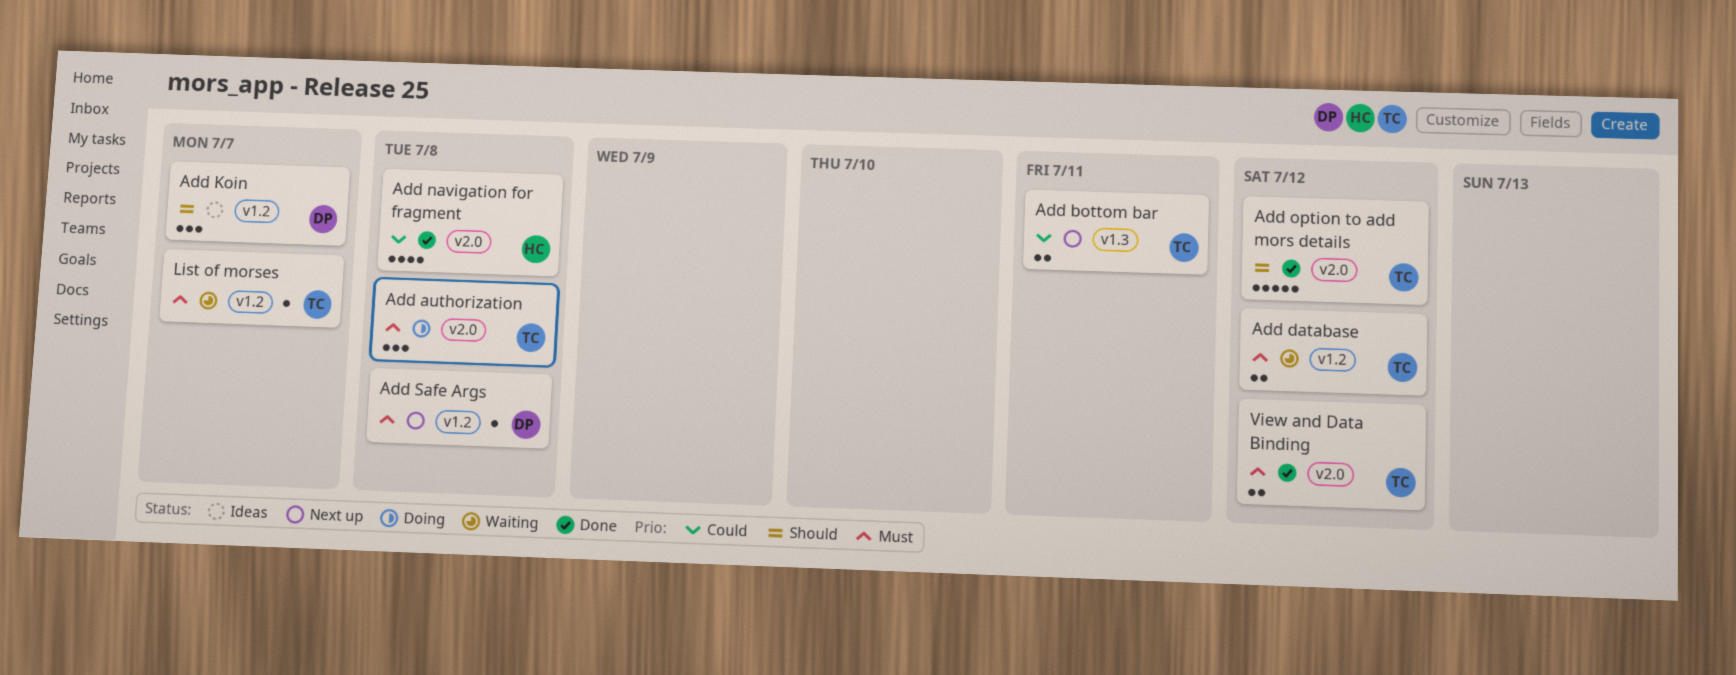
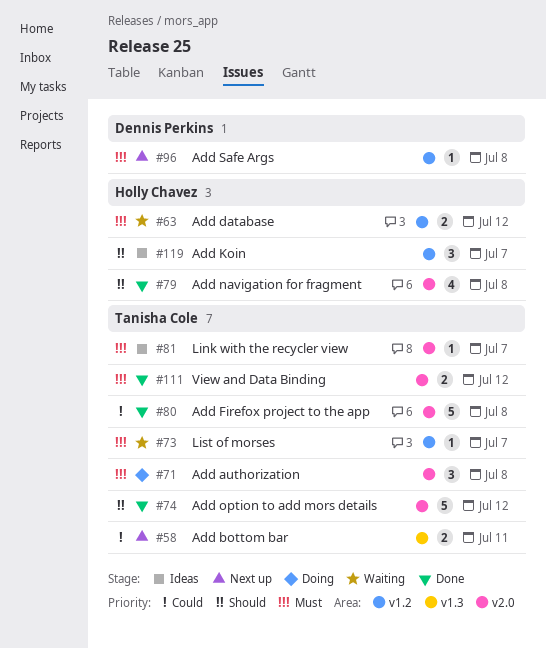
Add database, owner: Tanisha Cole -> Holly Chavez
Add Firefox project to the app: none -> present
Add Koin, owner: Dennis Perkins -> Holly Chavez
Add navigation for fragment, priority: Could -> Should
Link with the recycler view: none -> present

